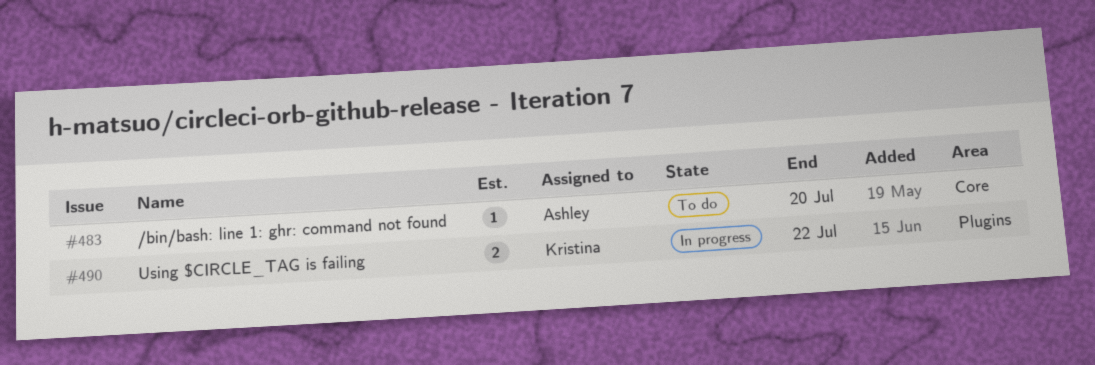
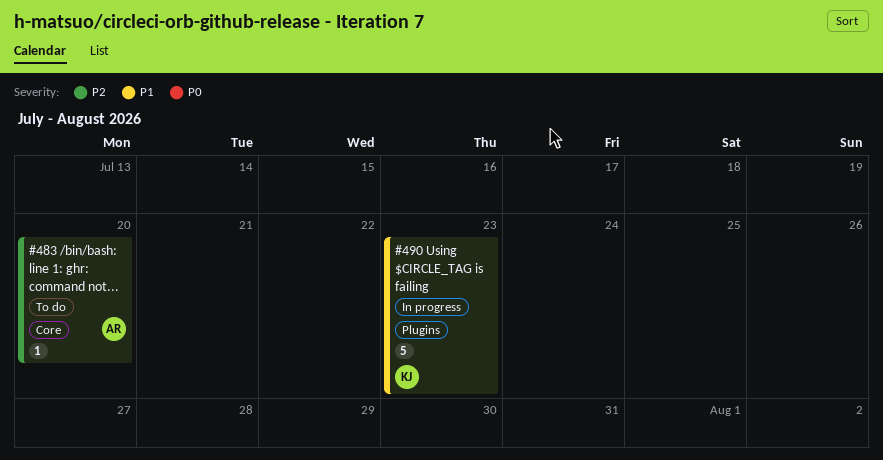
#490, estimate: 2 -> 5
#490, due: Jul 22 -> Jul 23

